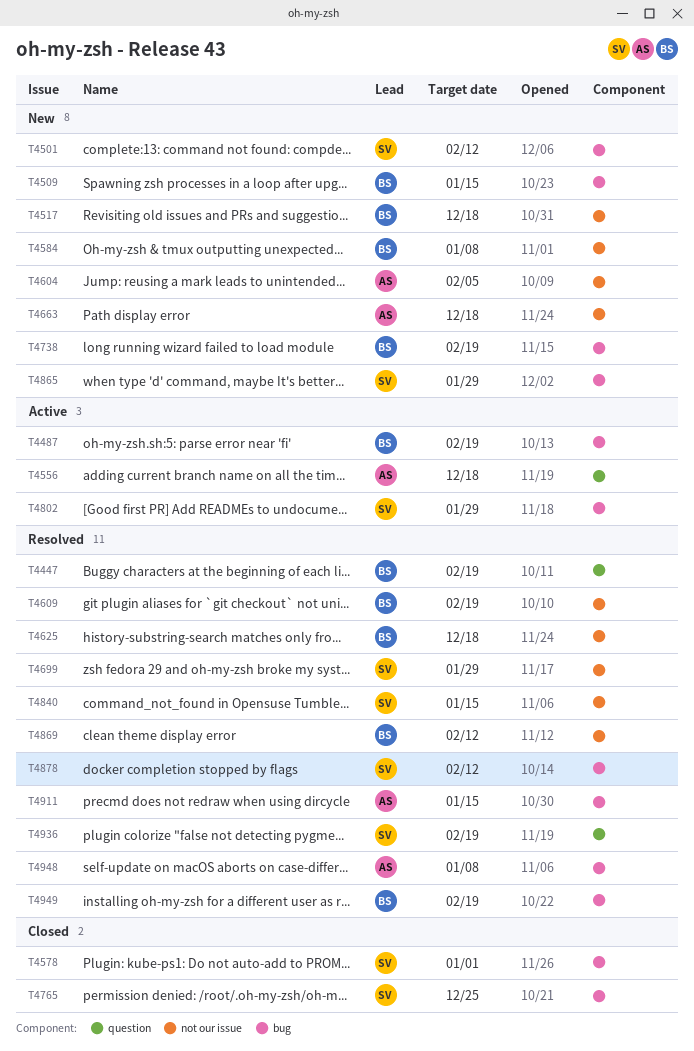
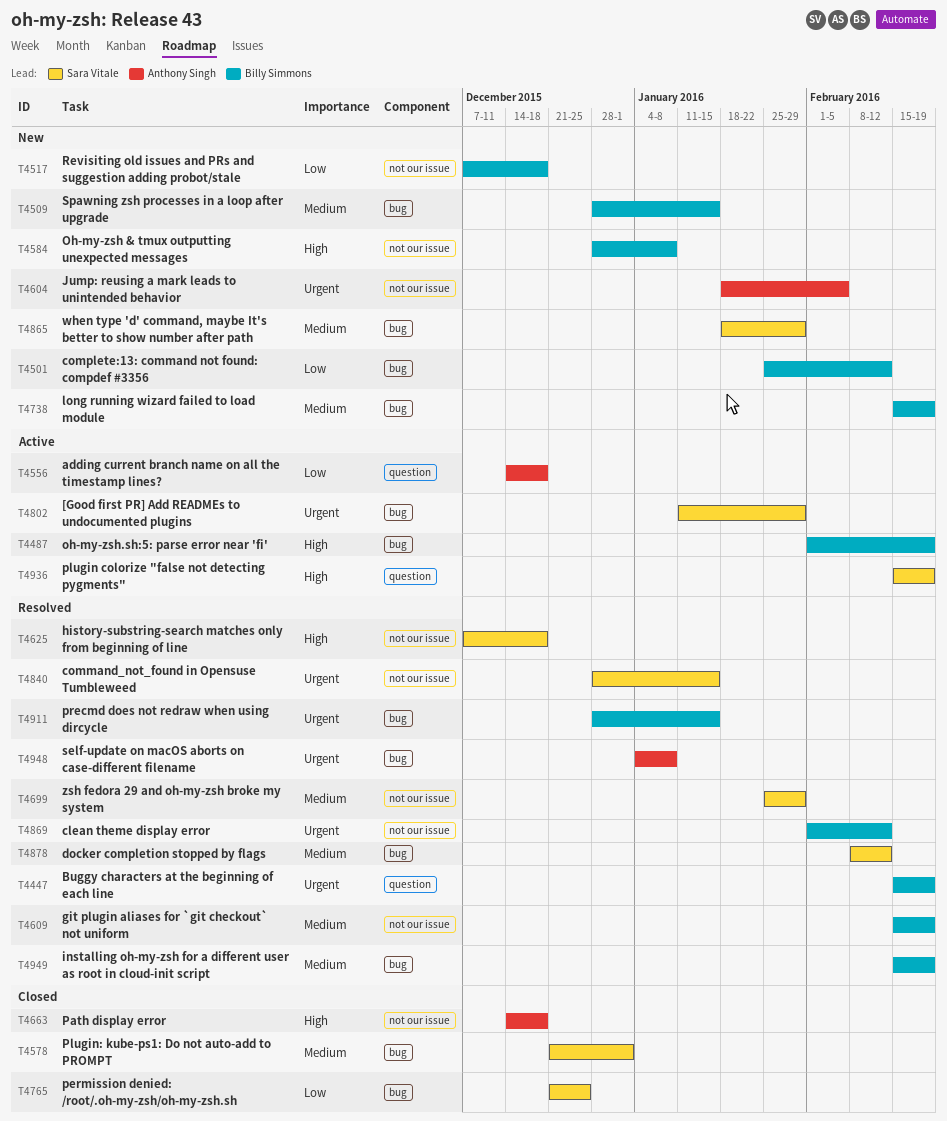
T4501, owner: Sara Vitale -> Billy Simmons
T4625, owner: Billy Simmons -> Sara Vitale
T4663, status: New -> Closed
T4911, owner: Anthony Singh -> Billy Simmons
T4936, status: Resolved -> Active

